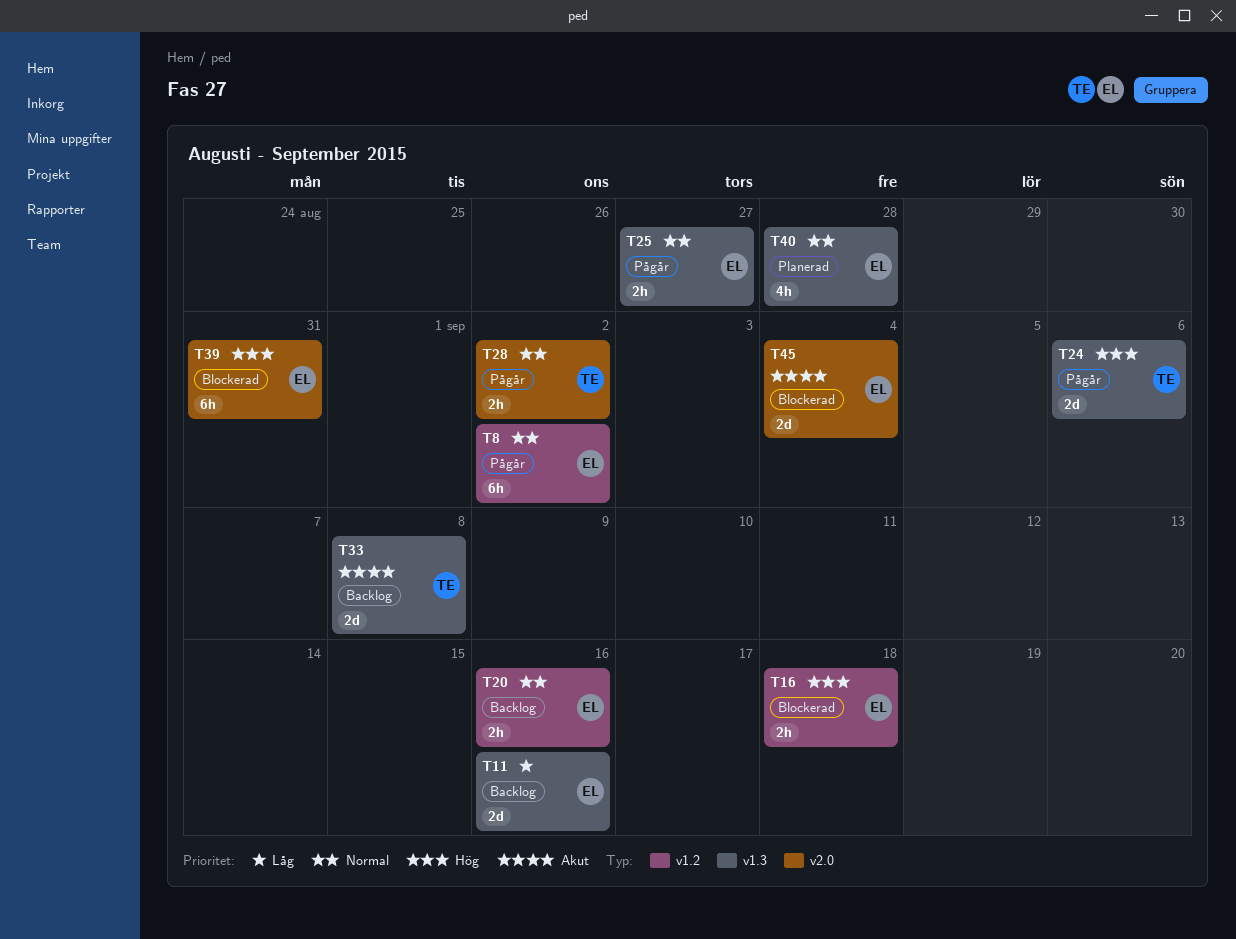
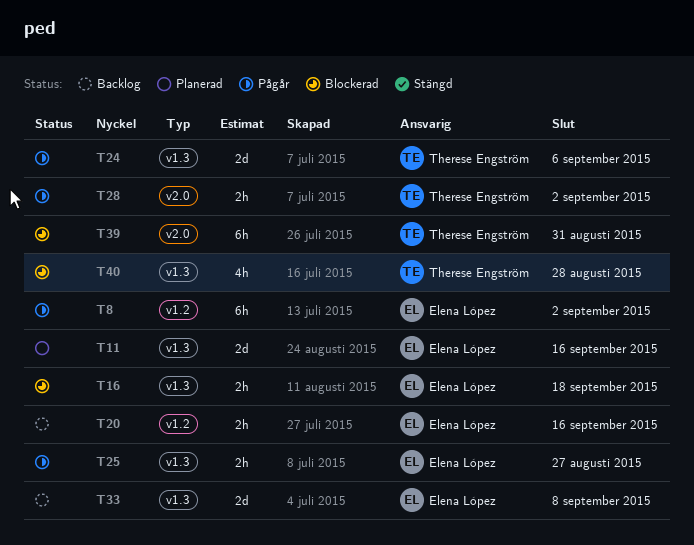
T11, status: Backlog -> Planerad
T16, label: v1.2 -> v1.3
T33, owner: Therese Engström -> Elena López
T39, owner: Elena López -> Therese Engström
T40, status: Planerad -> Blockerad
T40, owner: Elena López -> Therese Engström
T45: present -> none

